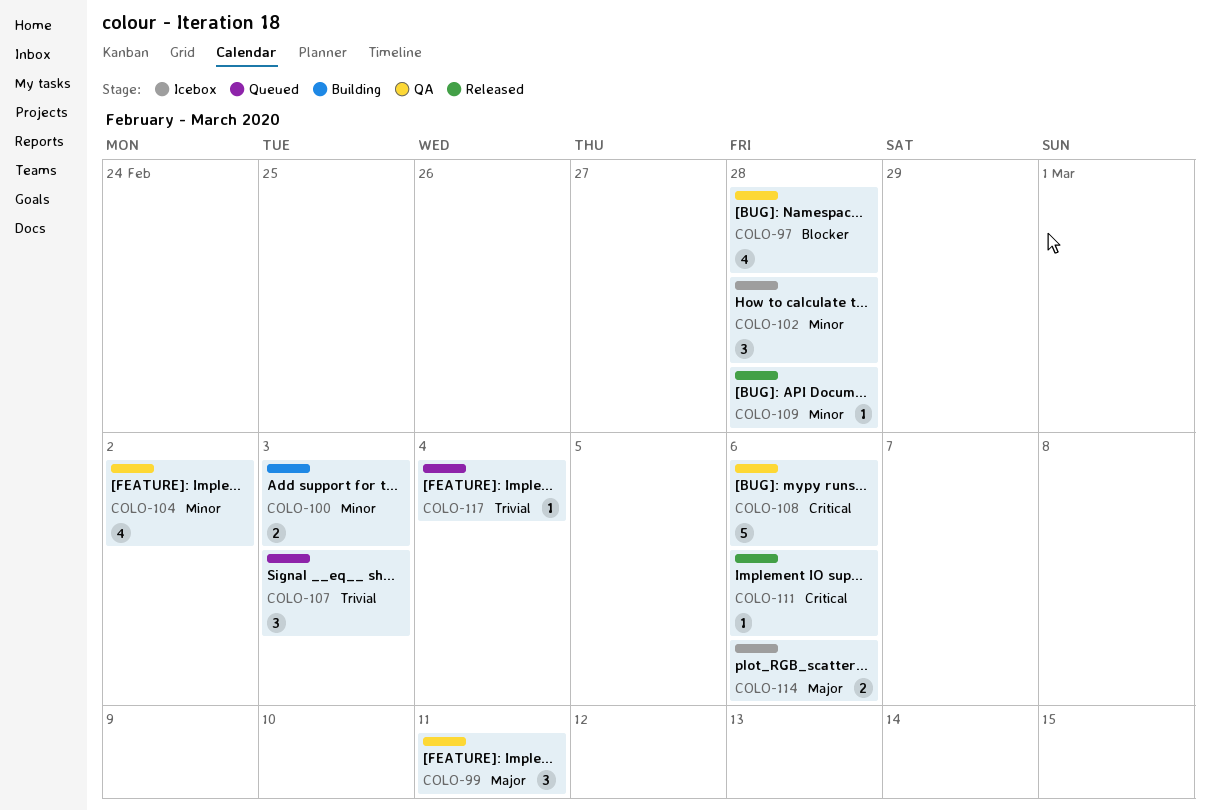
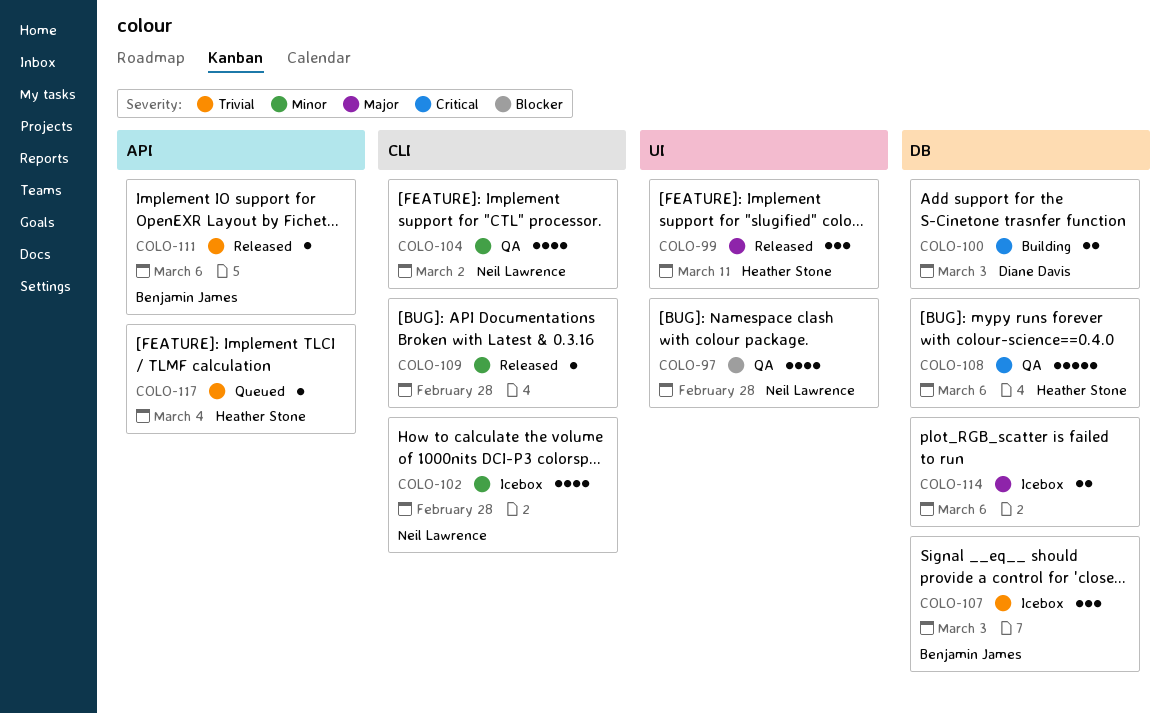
COLO-99, status: QA -> Released
COLO-100, priority: Minor -> Critical
COLO-102, estimate: 3 -> 4
COLO-107, status: Queued -> Icebox
COLO-111, priority: Critical -> Trivial

